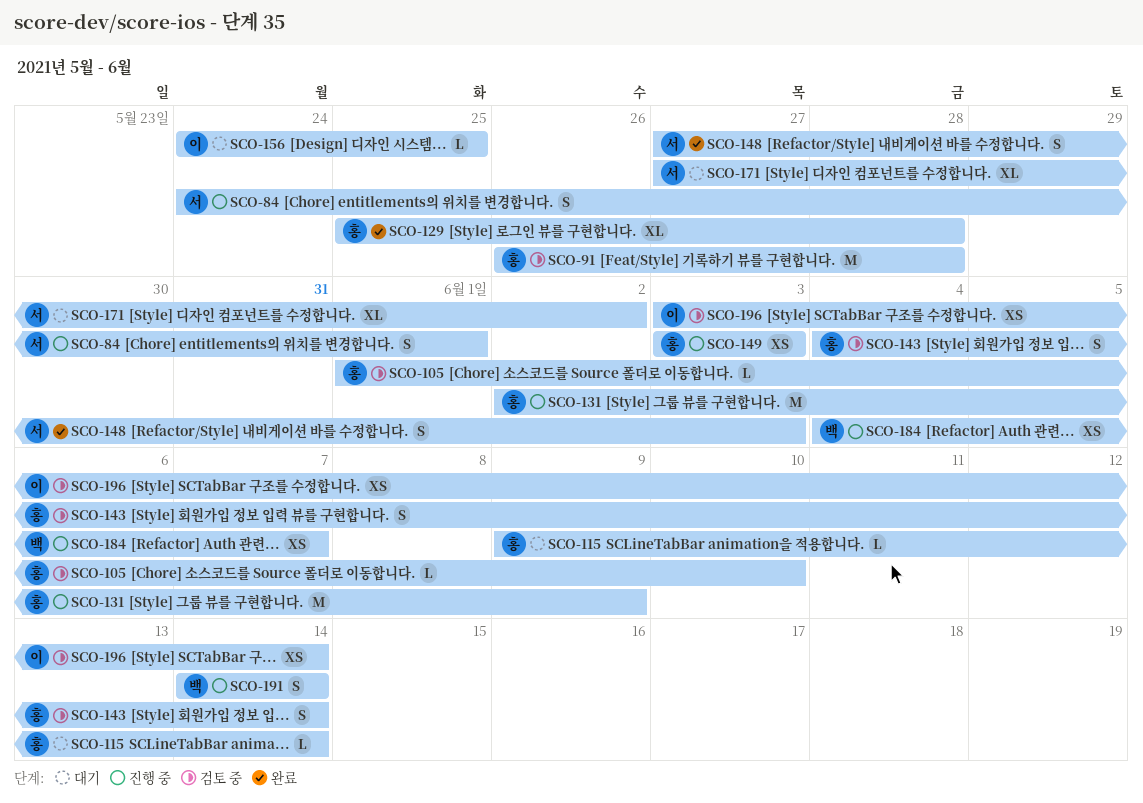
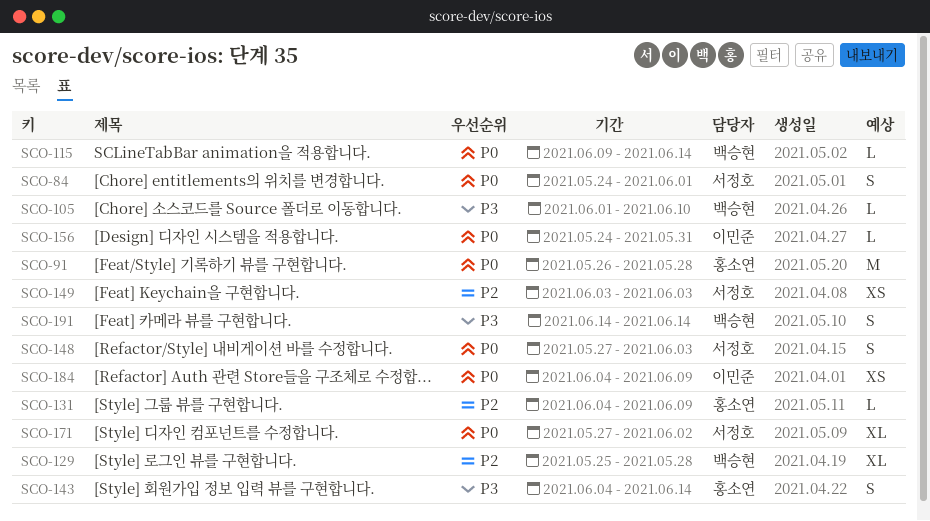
SCO-105, owner: 홍소연 -> 백승현
SCO-115, owner: 홍소연 -> 백승현
SCO-129, owner: 홍소연 -> 백승현
SCO-131, estimate: M -> L
SCO-131, start: Jun 2 -> Jun 4
SCO-149, owner: 홍소연 -> 서정호
SCO-156, due: May 25 -> May 31
SCO-184, owner: 백승현 -> 이민준
SCO-184, due: Jun 7 -> Jun 9
SCO-196: present -> none

